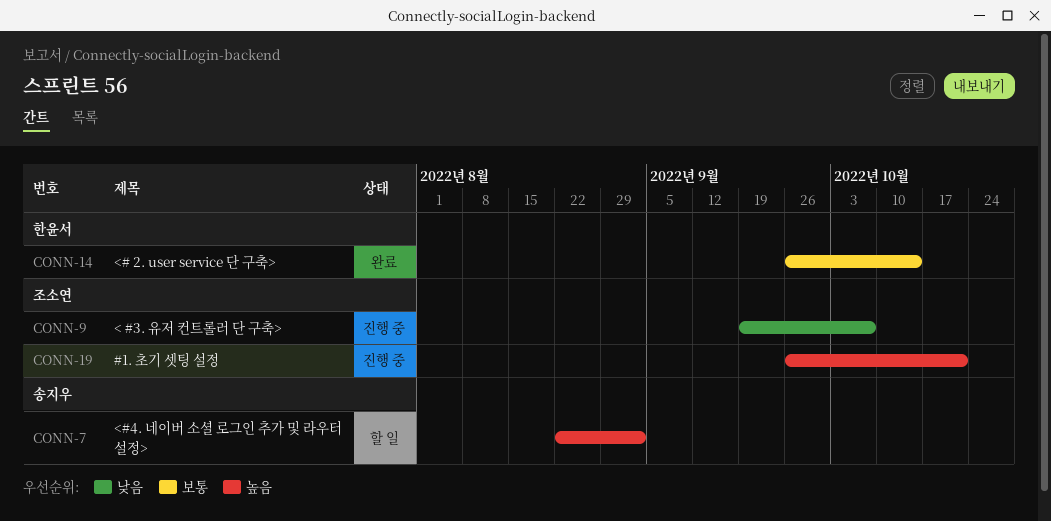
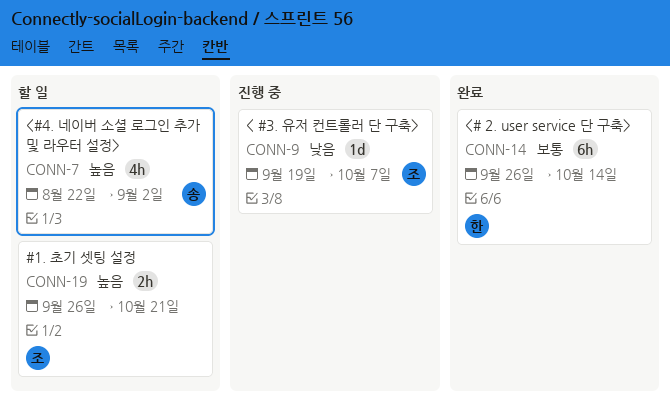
CONN-19, status: 진행 중 -> 할 일

